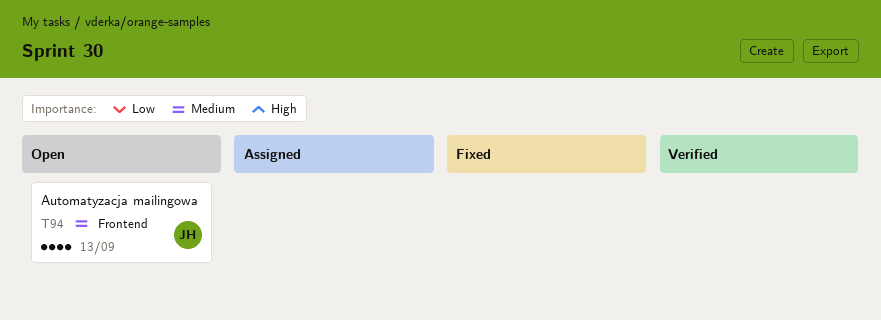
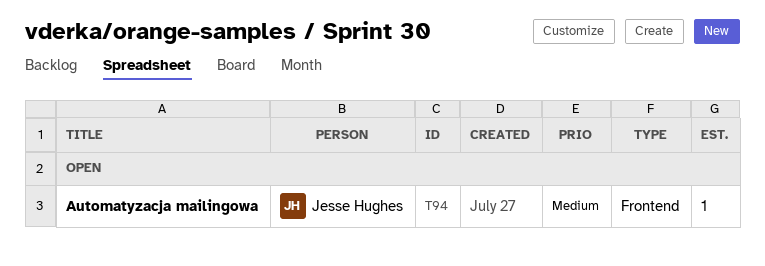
T94, estimate: 4 -> 1

